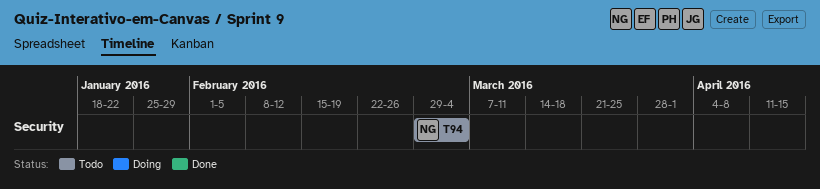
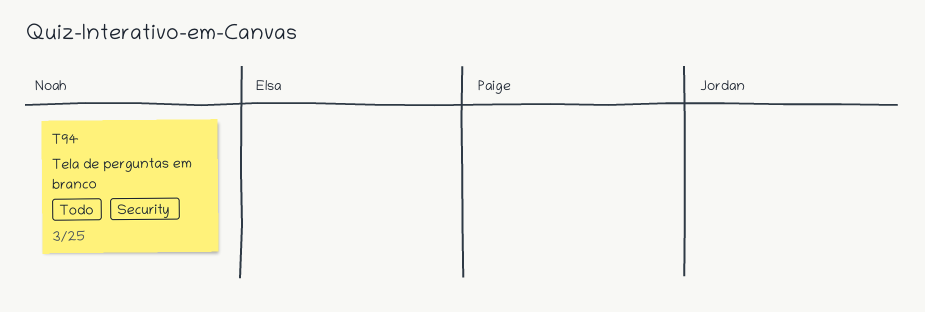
T94, due: Mar 4 -> Mar 25

